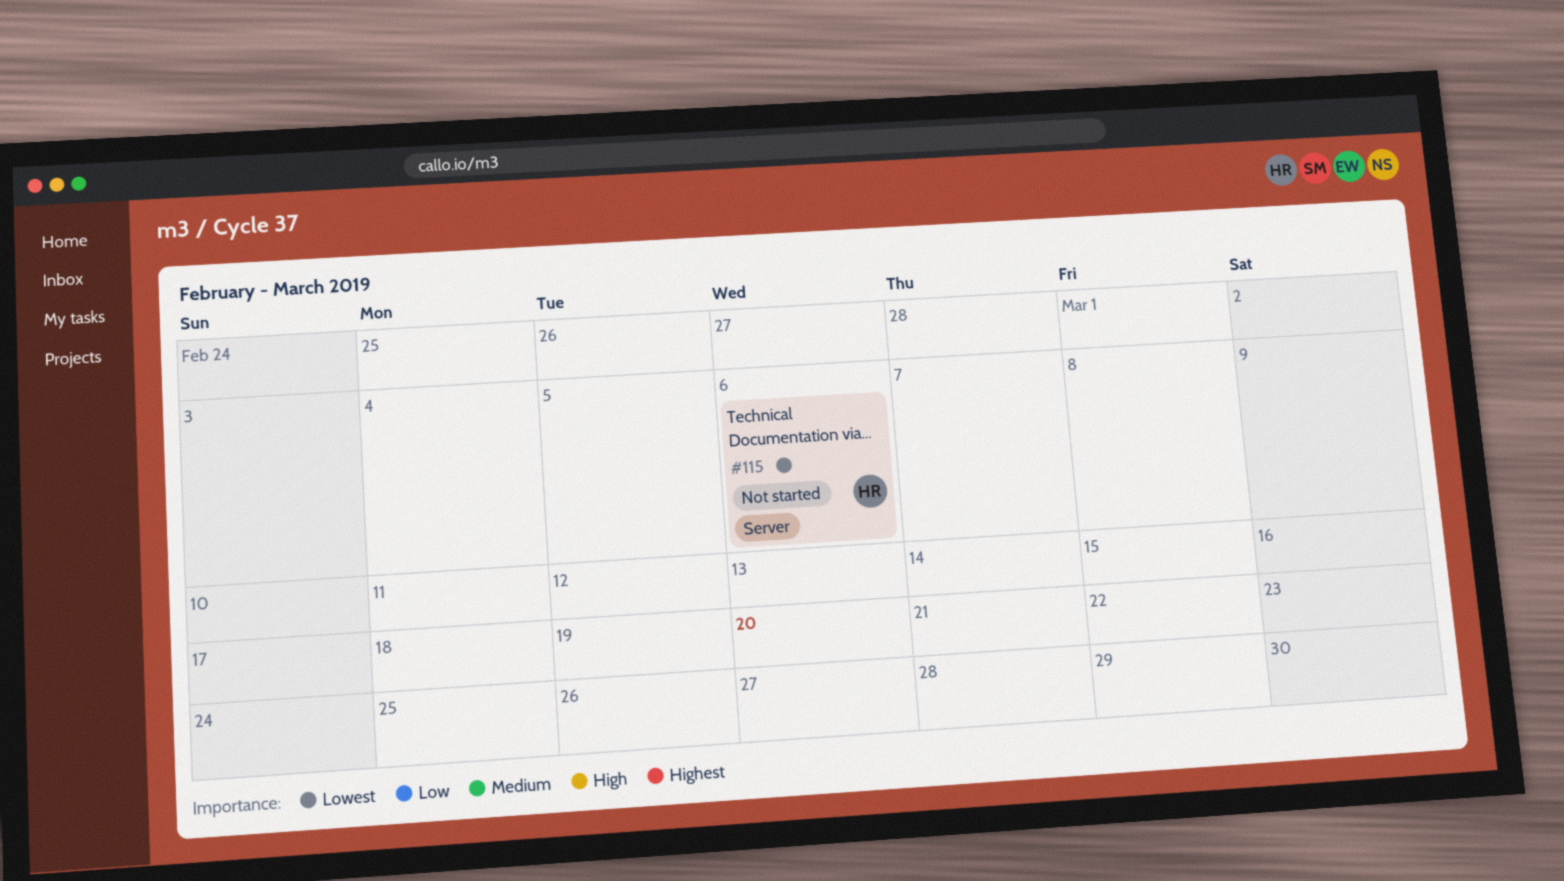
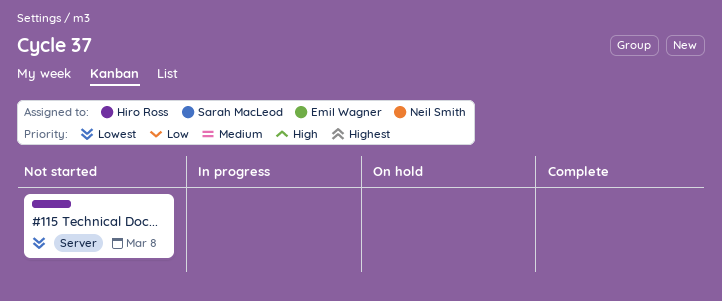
#115, due: Mar 6 -> Mar 8

